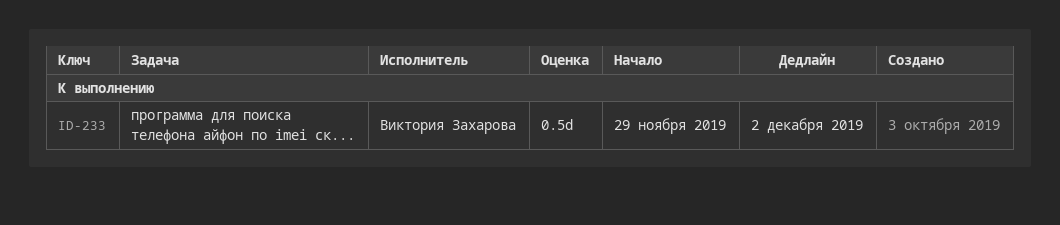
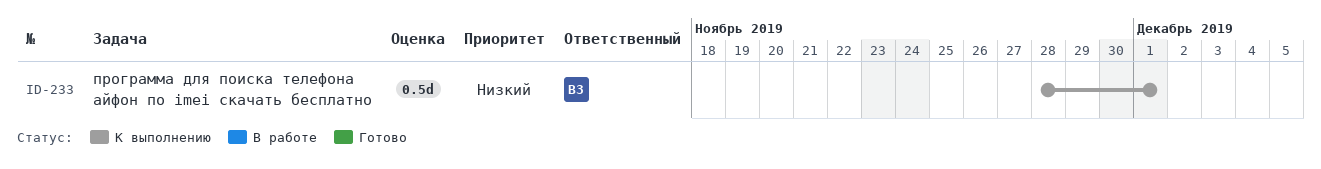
ID-233, start: Nov 29 -> Nov 28
ID-233, due: Dec 2 -> Dec 1

